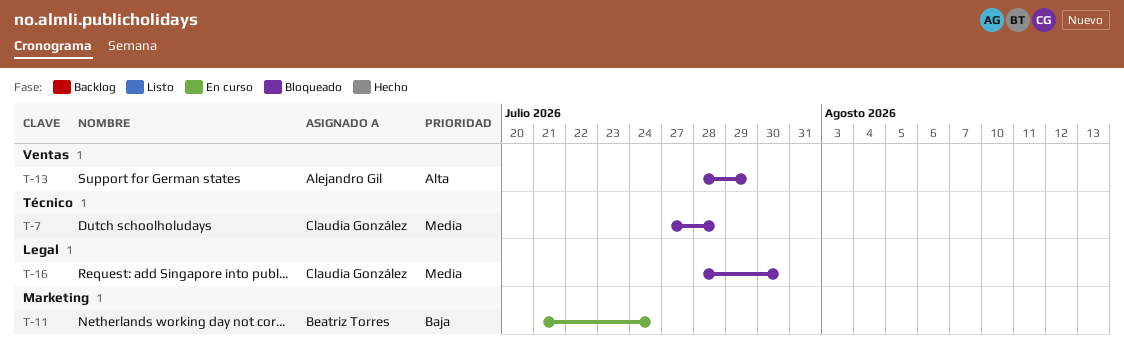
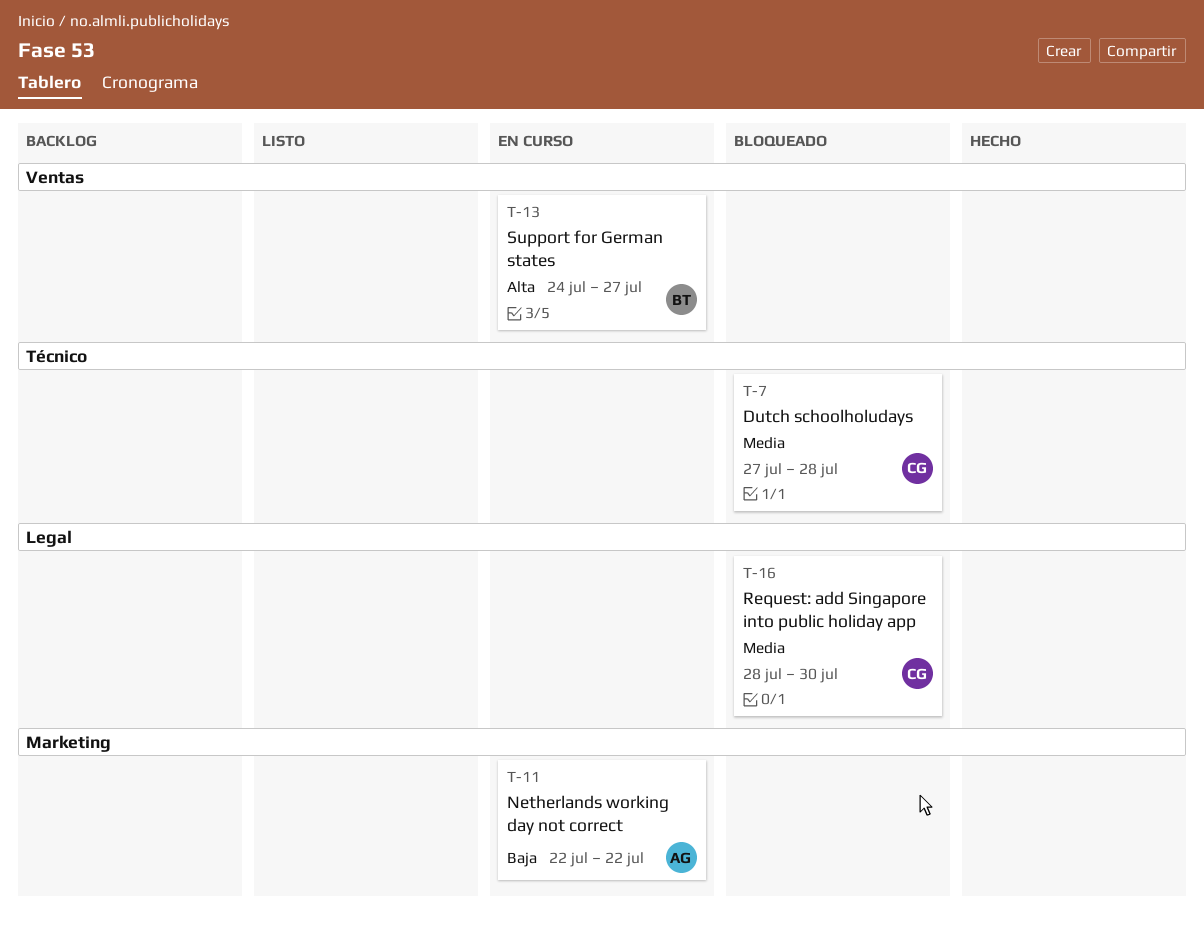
T-11, owner: Beatriz Torres -> Alejandro Gil
T-11, start: Jul 21 -> Jul 22
T-11, due: Jul 24 -> Jul 22
T-13, status: Bloqueado -> En curso
T-13, owner: Alejandro Gil -> Beatriz Torres
T-13, start: Jul 28 -> Jul 24
T-13, due: Jul 29 -> Jul 27

